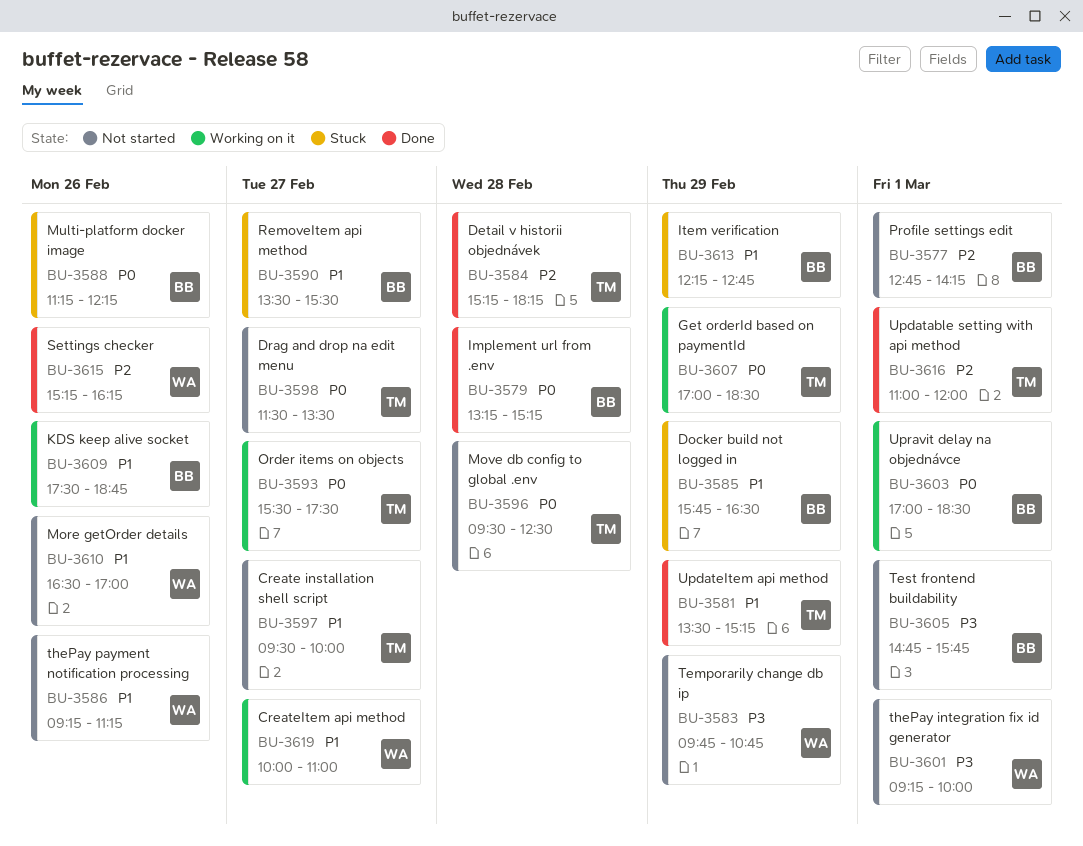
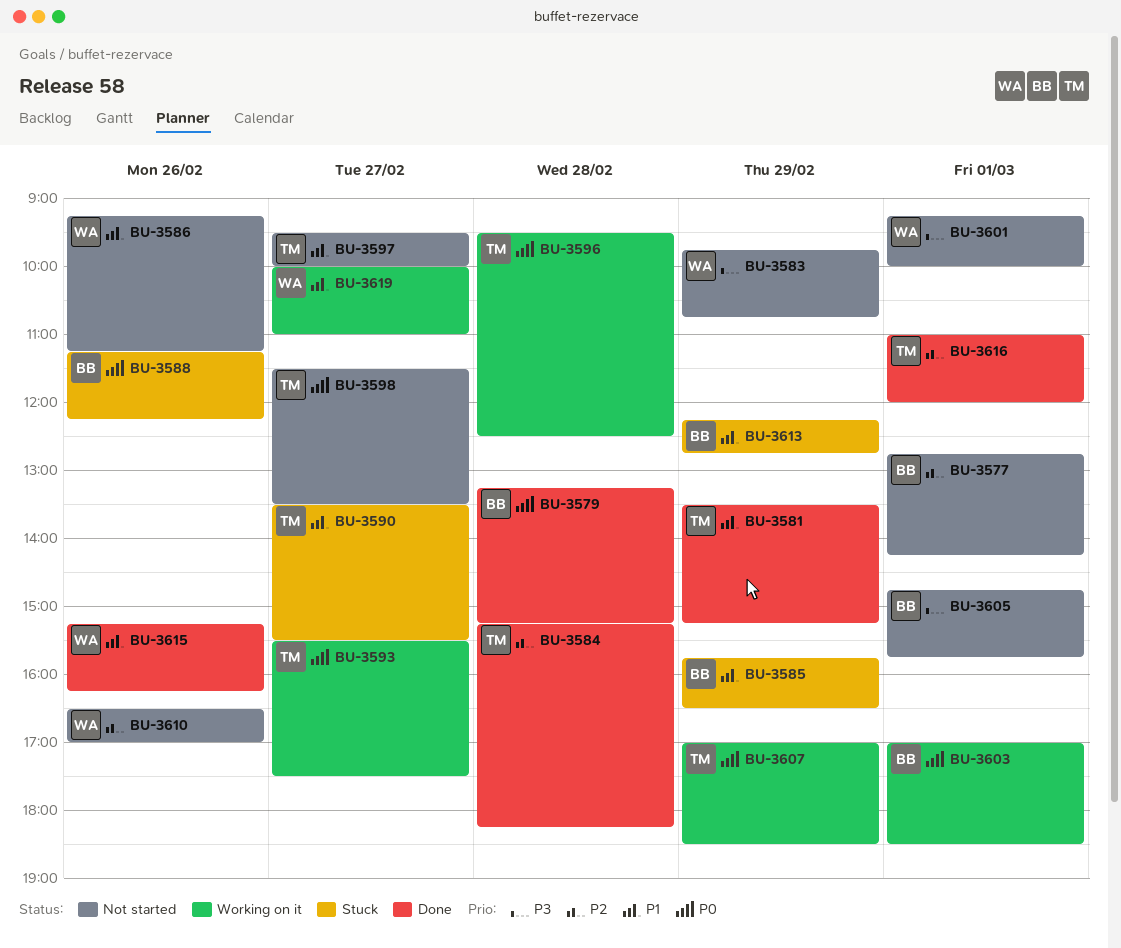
BU-3590, owner: BB -> TM
BU-3596, status: Not started -> Working on it
BU-3609: present -> none
BU-3610, priority: P1 -> P2
BU-3615, priority: P2 -> P1

